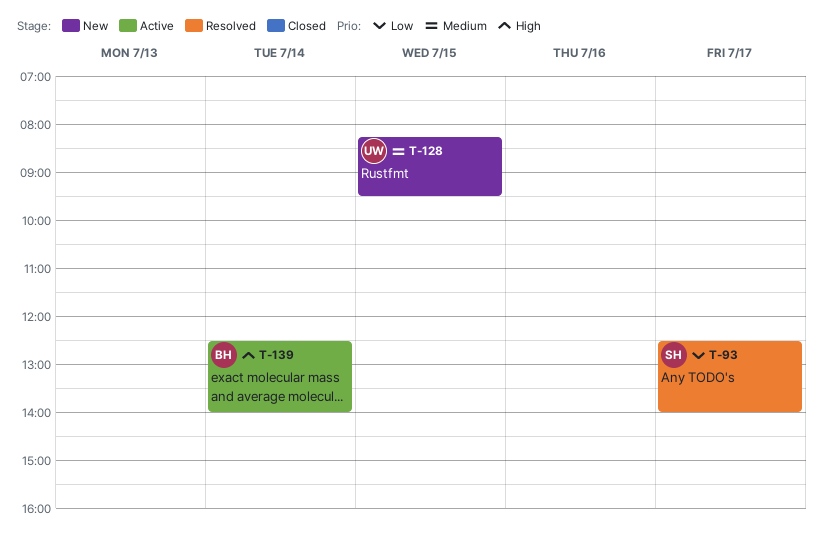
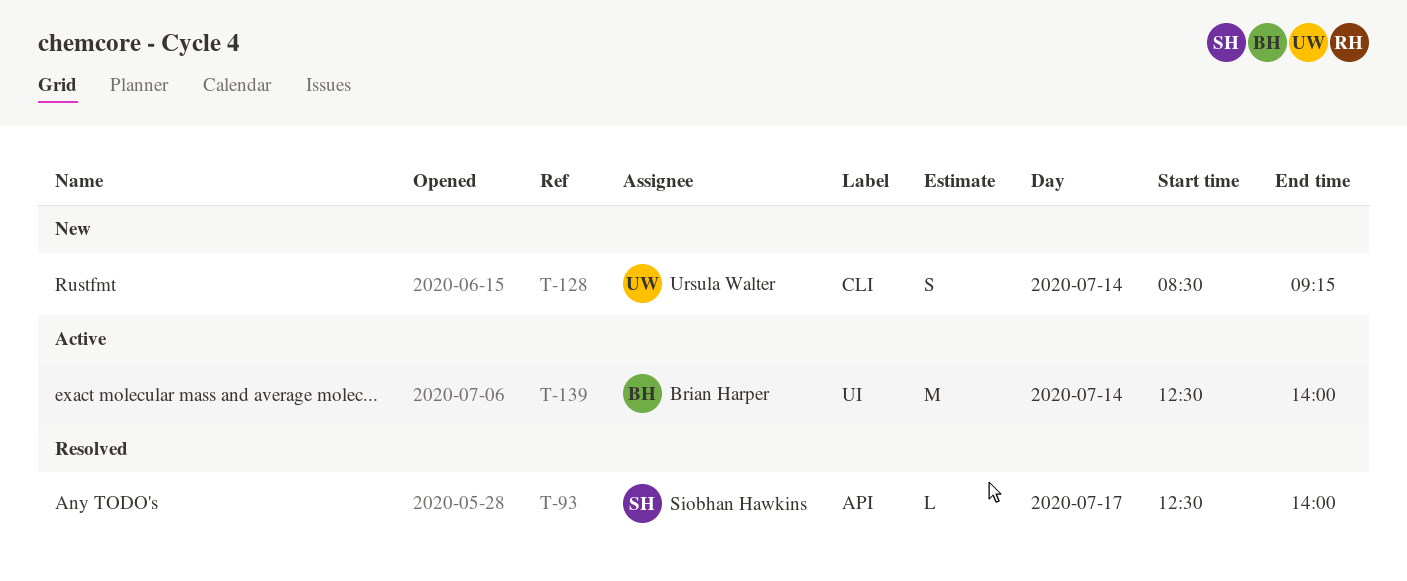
T-128, day: Jul 15 -> Jul 14
T-128, begins: 08:15 -> 08:30
T-128, ends: 09:30 -> 09:15

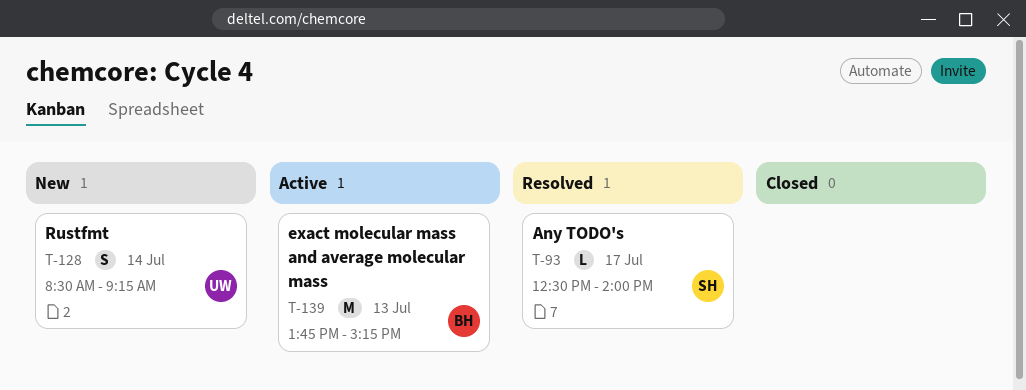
T-139, day: Jul 14 -> Jul 13
T-139, begins: 12:30 -> 13:45
T-139, ends: 14:00 -> 15:15

